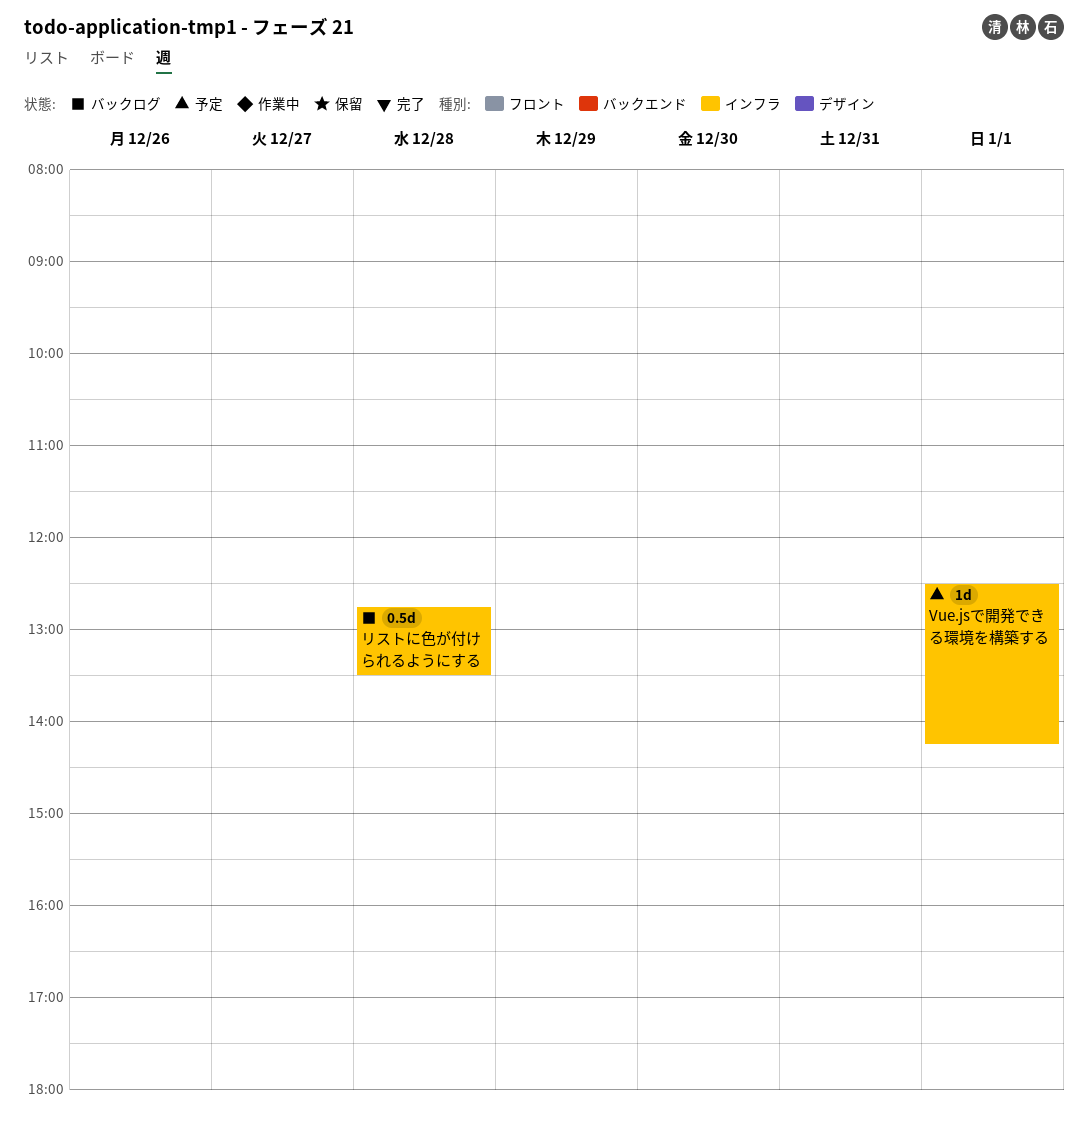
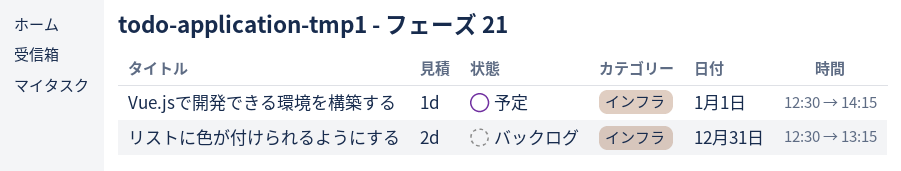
リストに色が付けられるようにする, estimate: 0.5d -> 2d
リストに色が付けられるようにする, day: Dec 28 -> Dec 31
リストに色が付けられるようにする, begins: 12:45 -> 12:30
リストに色が付けられるようにする, ends: 13:30 -> 13:15

